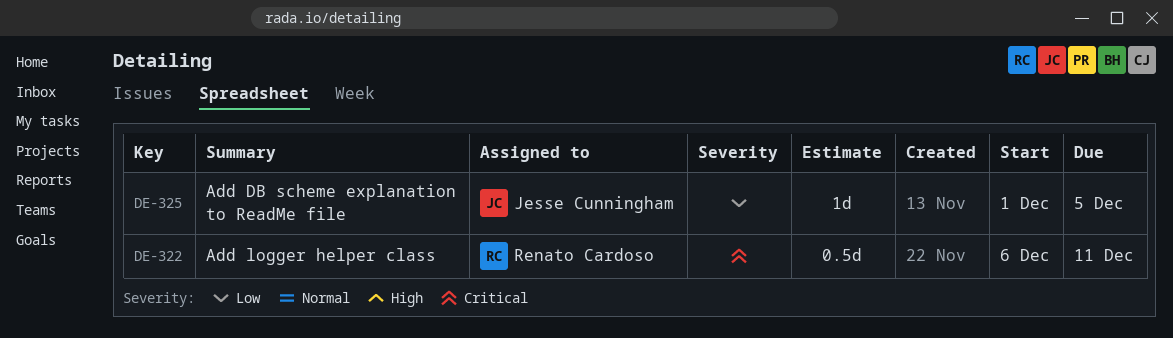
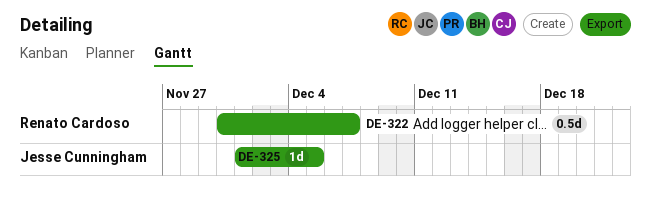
DE-322, start: Dec 6 -> Nov 30
DE-322, due: Dec 11 -> Dec 7

